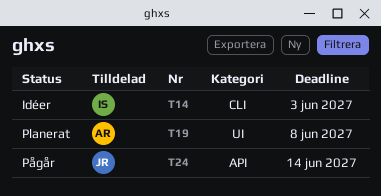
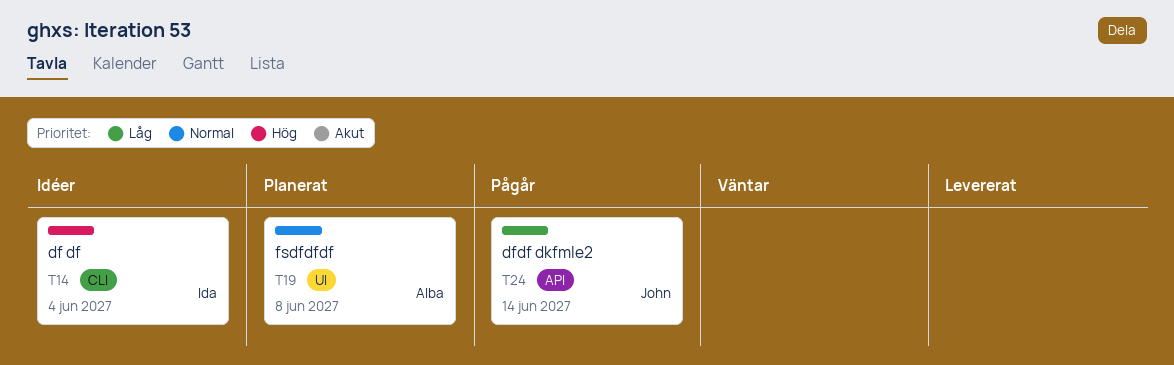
T14, due: Jun 3 -> Jun 4

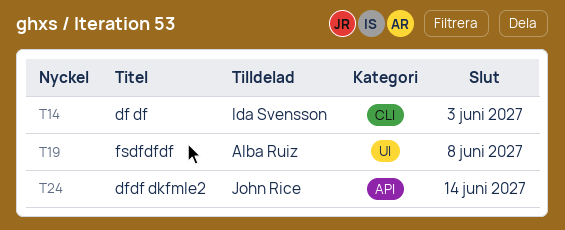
T14, due: Jun 4 -> Jun 3

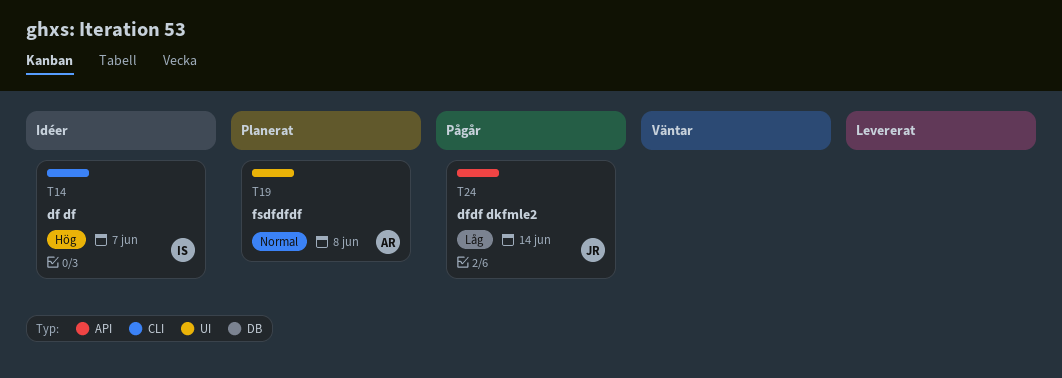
T14, due: Jun 3 -> Jun 7

